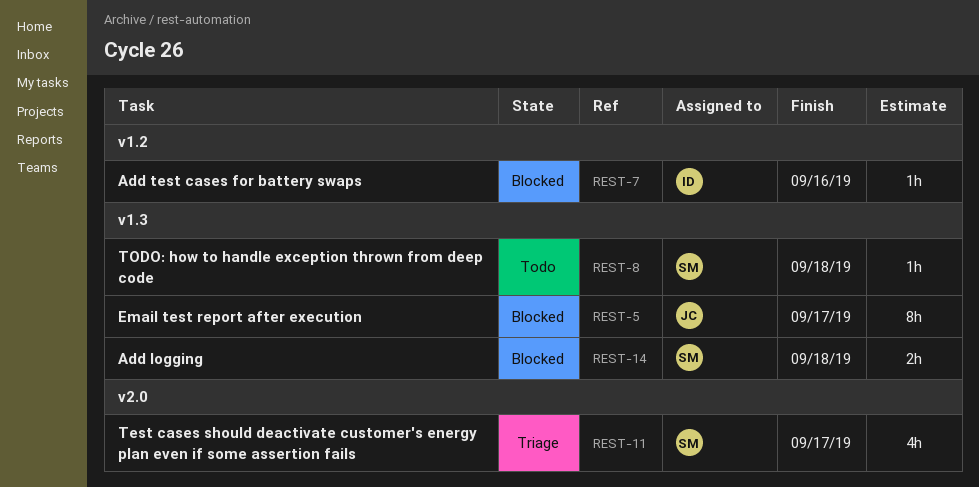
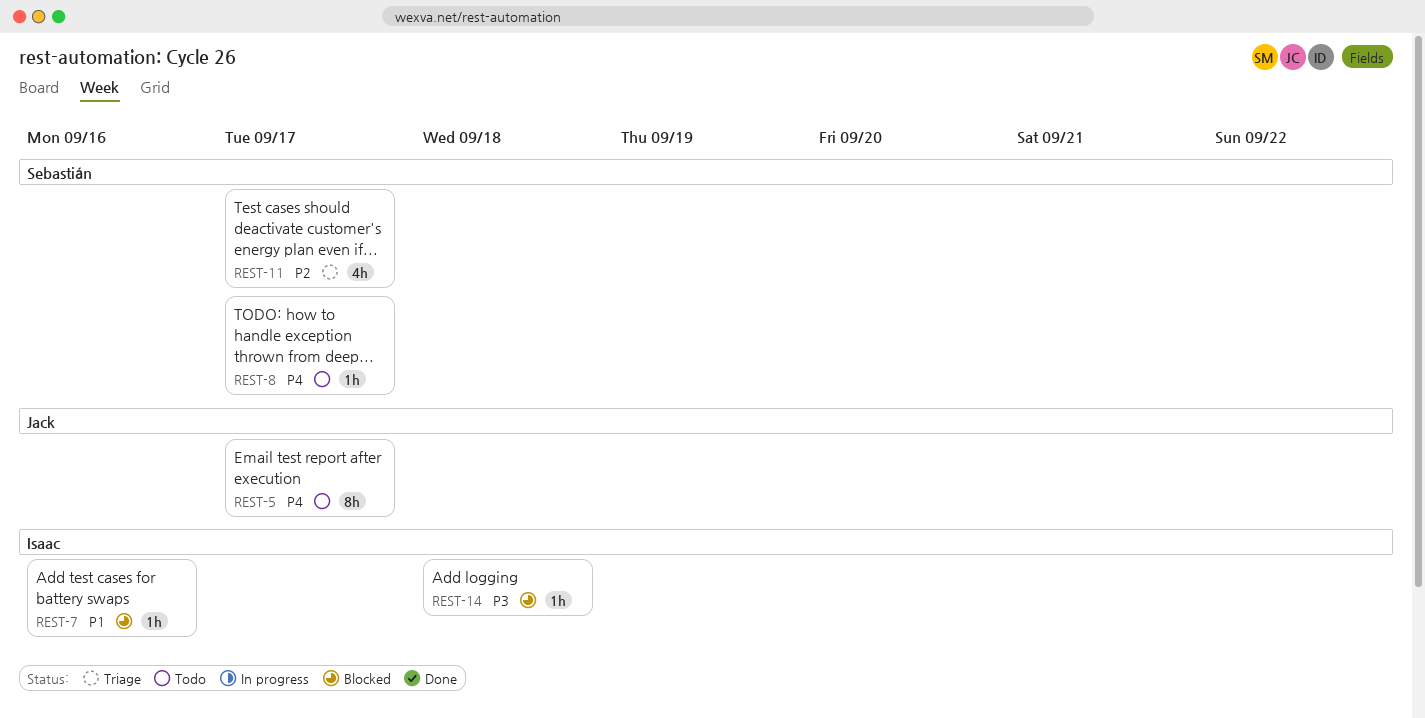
REST-5, status: Blocked -> Todo
REST-8, due: Sep 18 -> Sep 17
REST-14, owner: Sebastián -> Isaac
REST-14, estimate: 2h -> 1h

